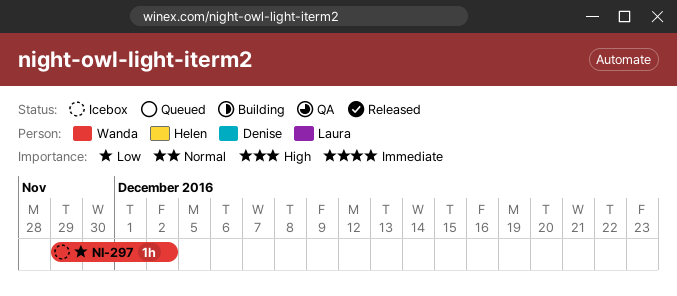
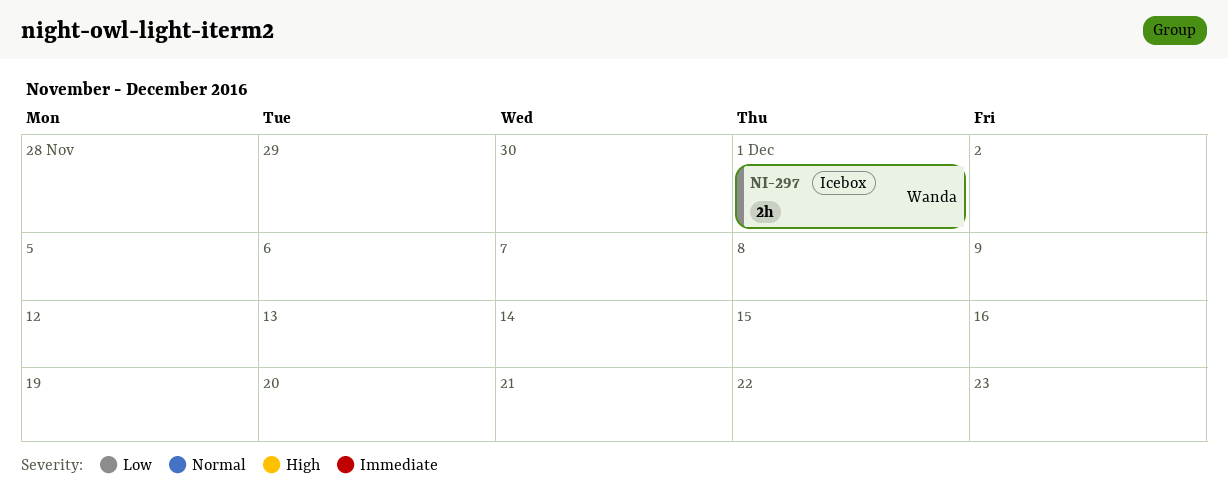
NI-297, estimate: 1h -> 2h
NI-297, due: Dec 2 -> Dec 1

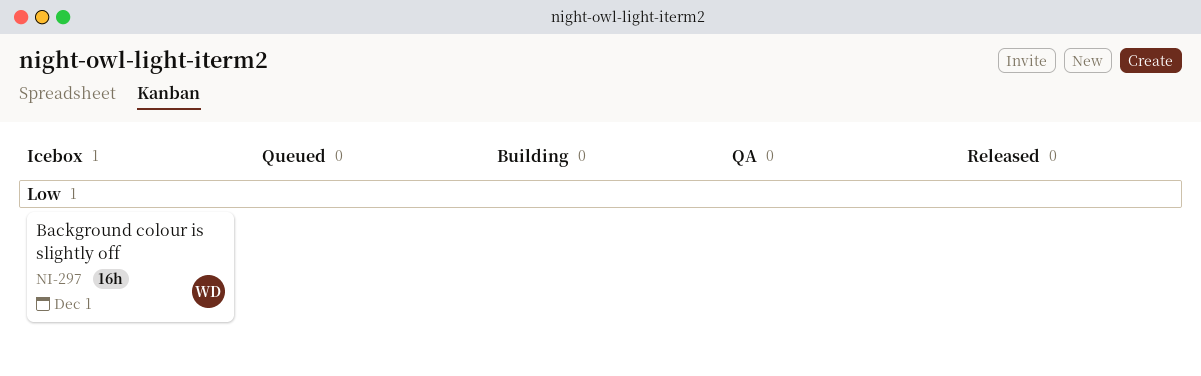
NI-297, estimate: 2h -> 16h

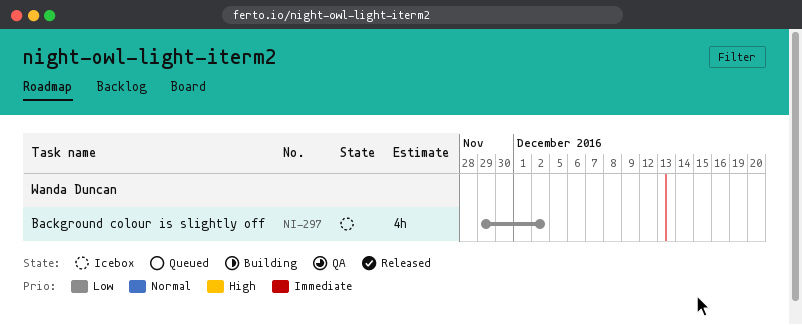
NI-297, estimate: 16h -> 4h
NI-297, due: Dec 1 -> Dec 2

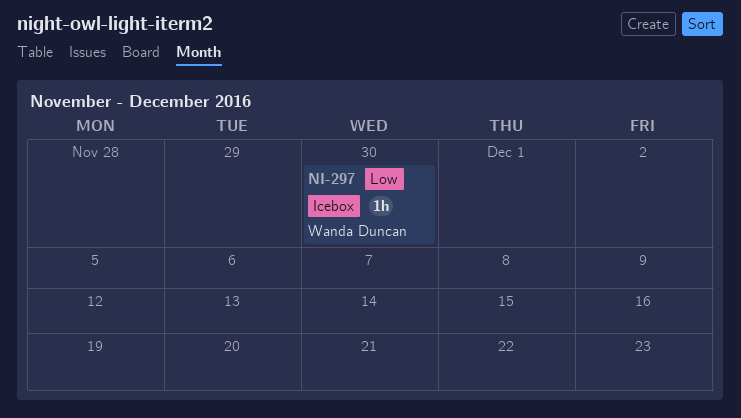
NI-297, estimate: 4h -> 1h
NI-297, due: Dec 2 -> Nov 30

